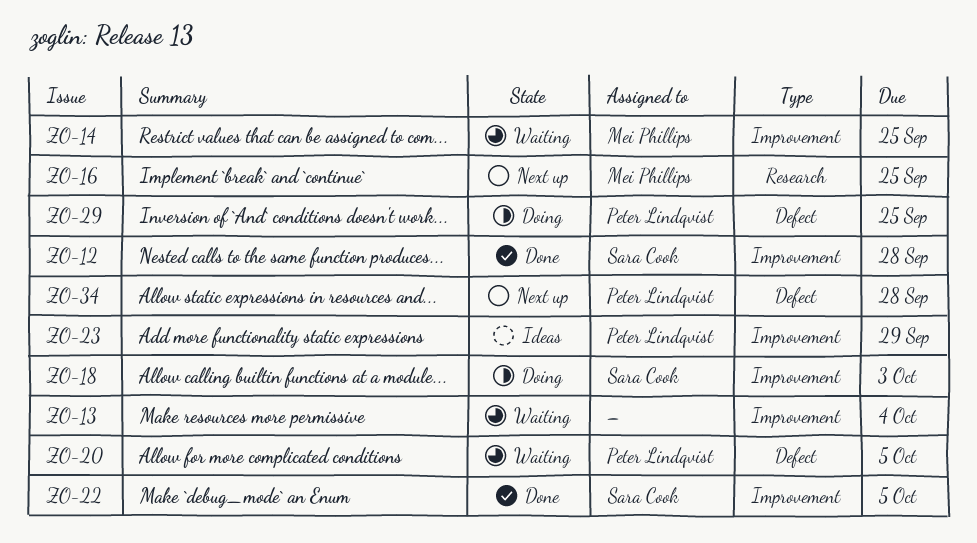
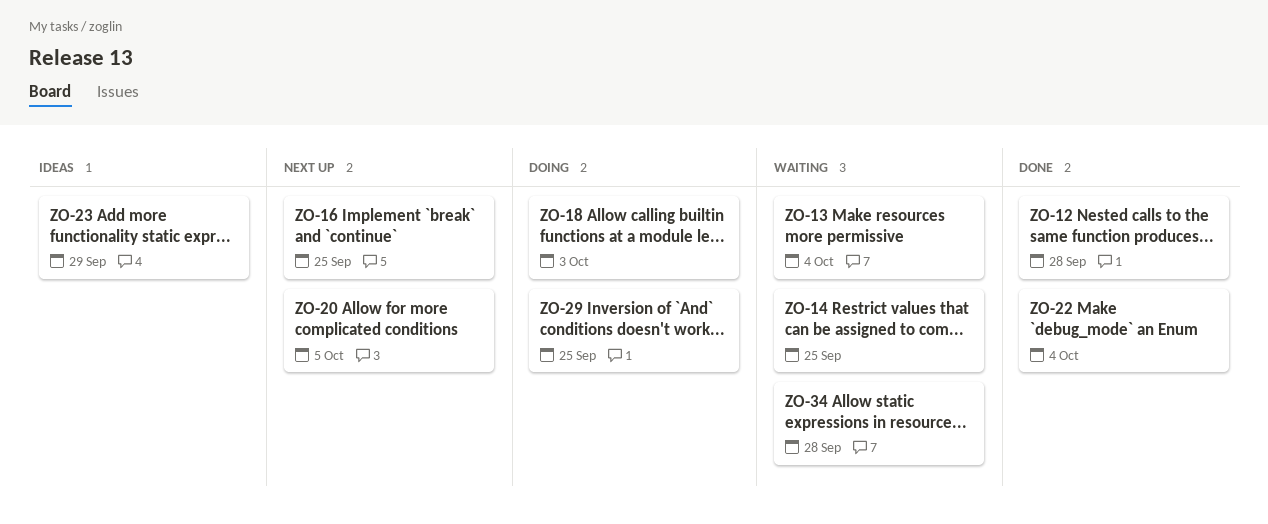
ZO-20, status: Waiting -> Next up
ZO-22, due: Oct 5 -> Oct 4
ZO-34, status: Next up -> Waiting

